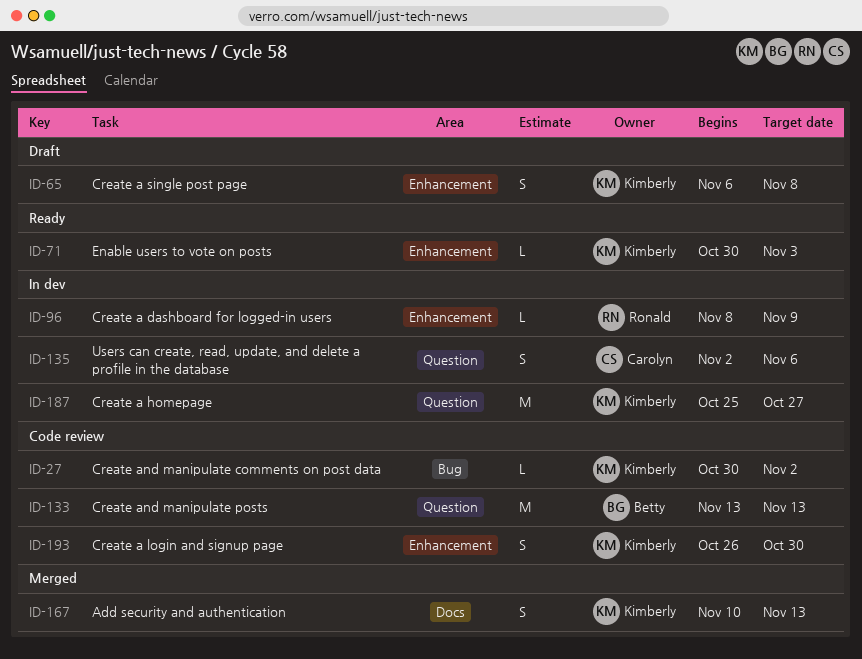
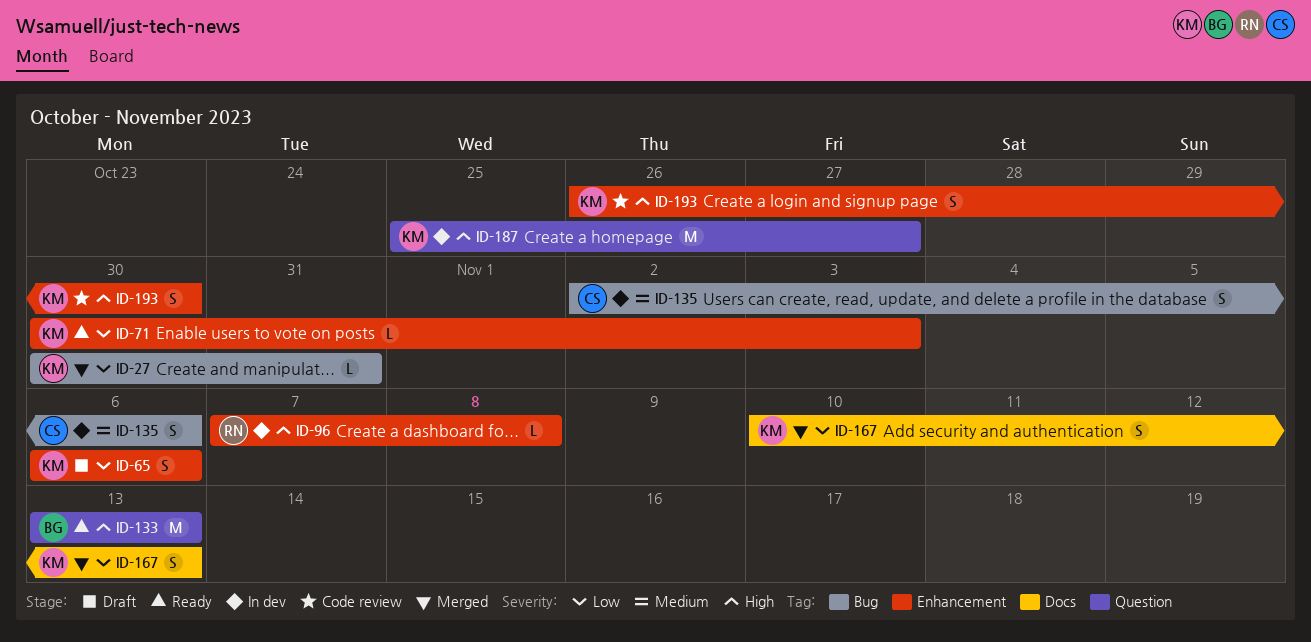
ID-27, status: Code review -> Merged
ID-27, due: Nov 2 -> Oct 31
ID-65, due: Nov 8 -> Nov 6
ID-96, start: Nov 8 -> Nov 7
ID-96, due: Nov 9 -> Nov 8
ID-133, status: Code review -> Ready
ID-135, label: Question -> Bug

